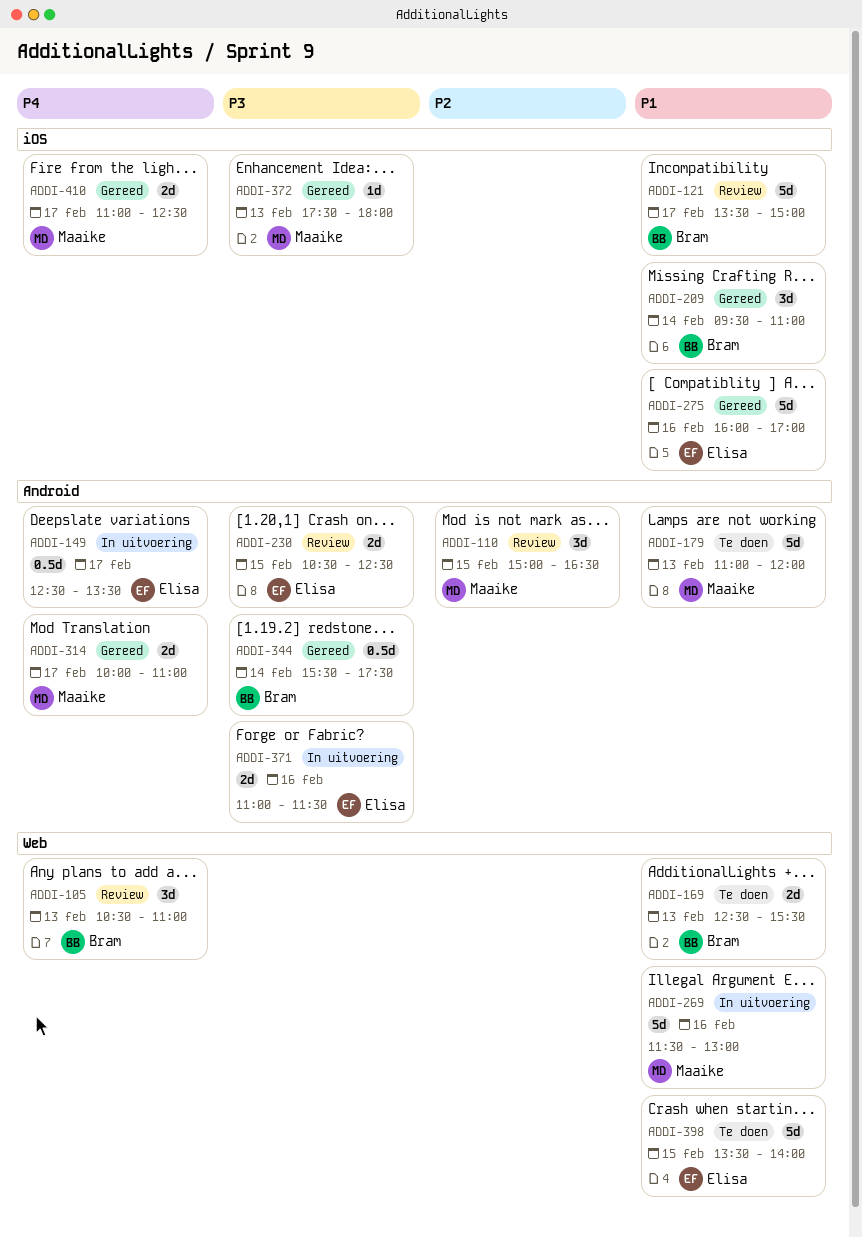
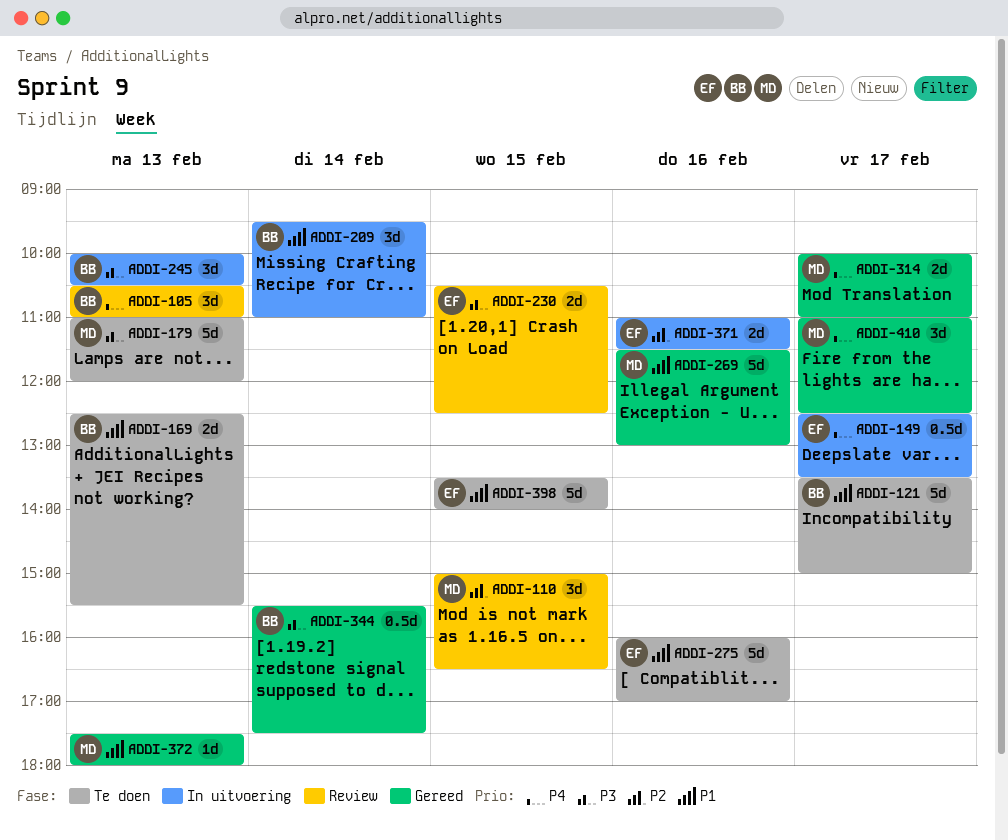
ADDI-121, status: Review -> Te doen
ADDI-179, priority: P1 -> P3
ADDI-209, status: Gereed -> In uitvoering
ADDI-245: none -> present
ADDI-269, status: In uitvoering -> Gereed
ADDI-275, status: Gereed -> Te doen
ADDI-371, priority: P3 -> P2
ADDI-372, priority: P3 -> P1
ADDI-410, estimate: 2d -> 3d

